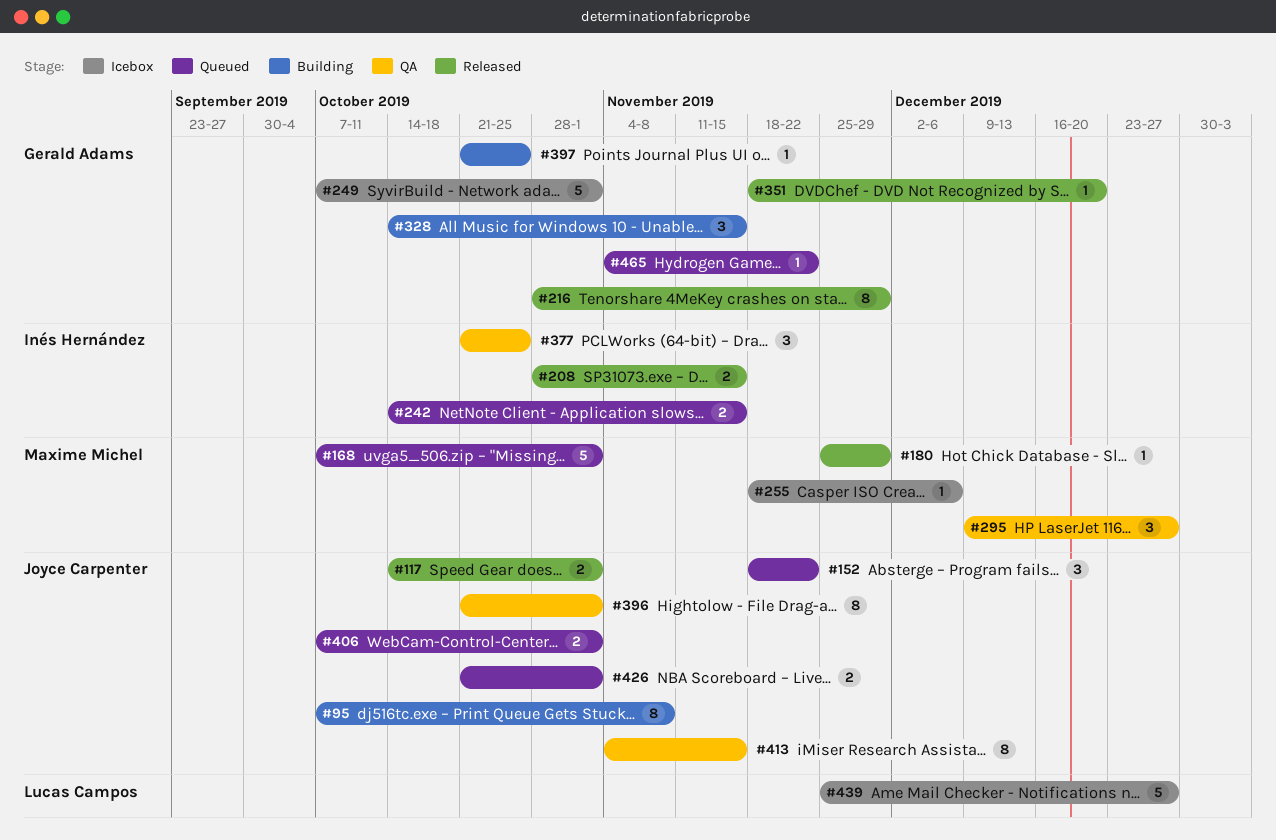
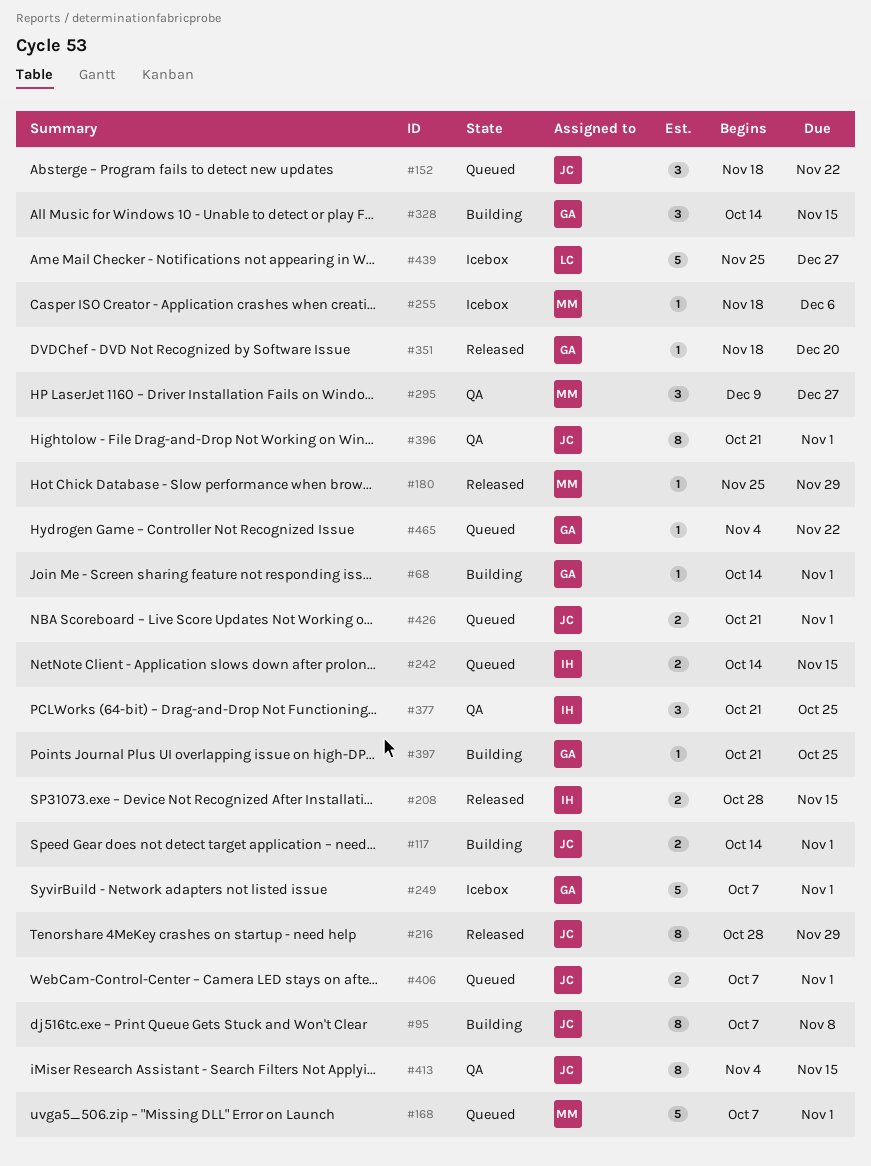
#68: none -> present
#117, status: Released -> Building
#216, owner: Gerald Adams -> Joyce Carpenter

